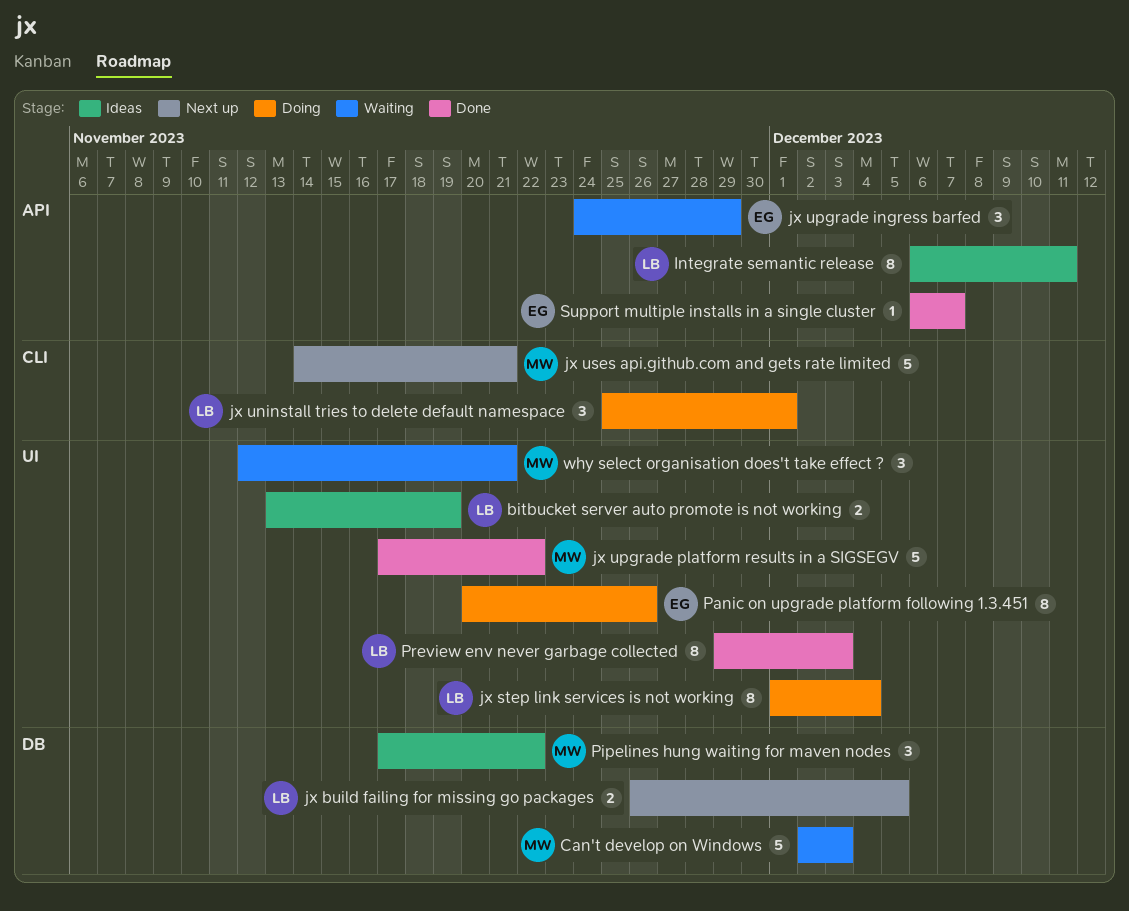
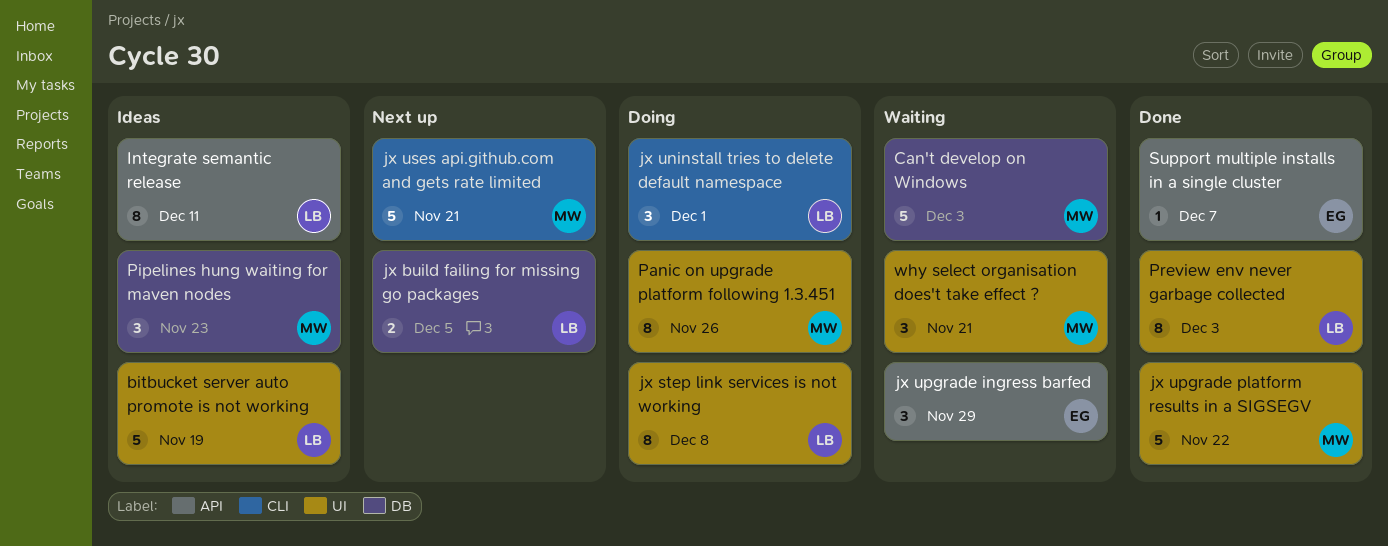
bitbucket server auto promote is not working, estimate: 2 -> 5
jx step link services is not working, due: Dec 4 -> Dec 8
Panic on upgrade platform following 1.3.451, owner: EG -> MW
Pipelines hung waiting for maven nodes, due: Nov 22 -> Nov 23

